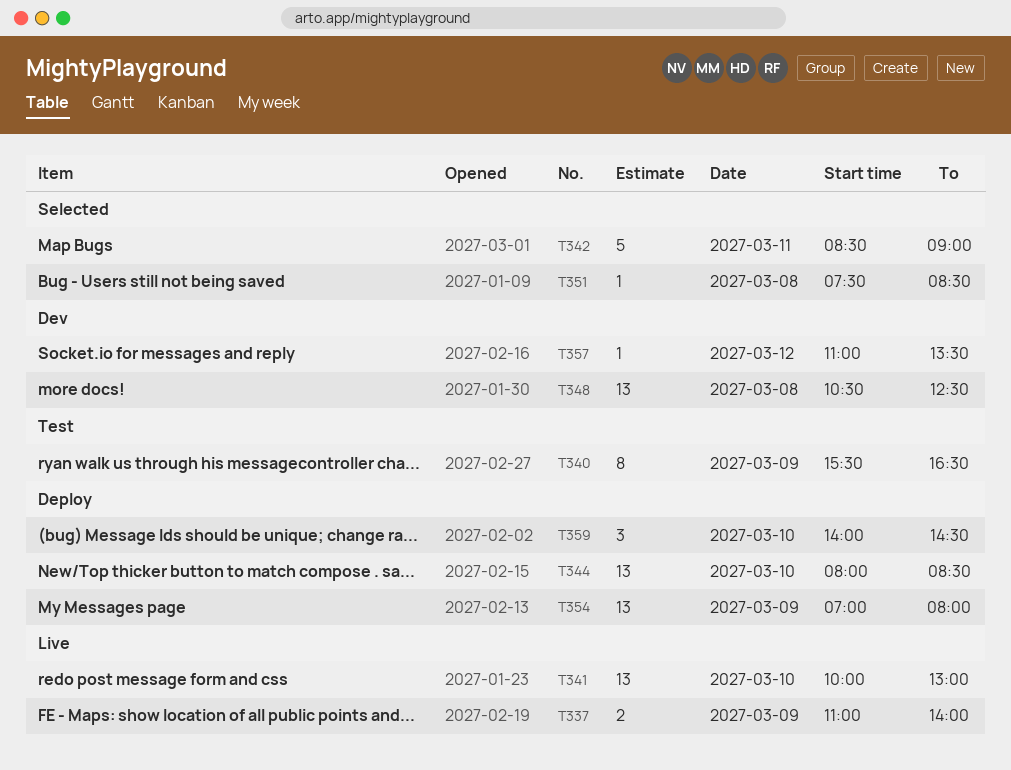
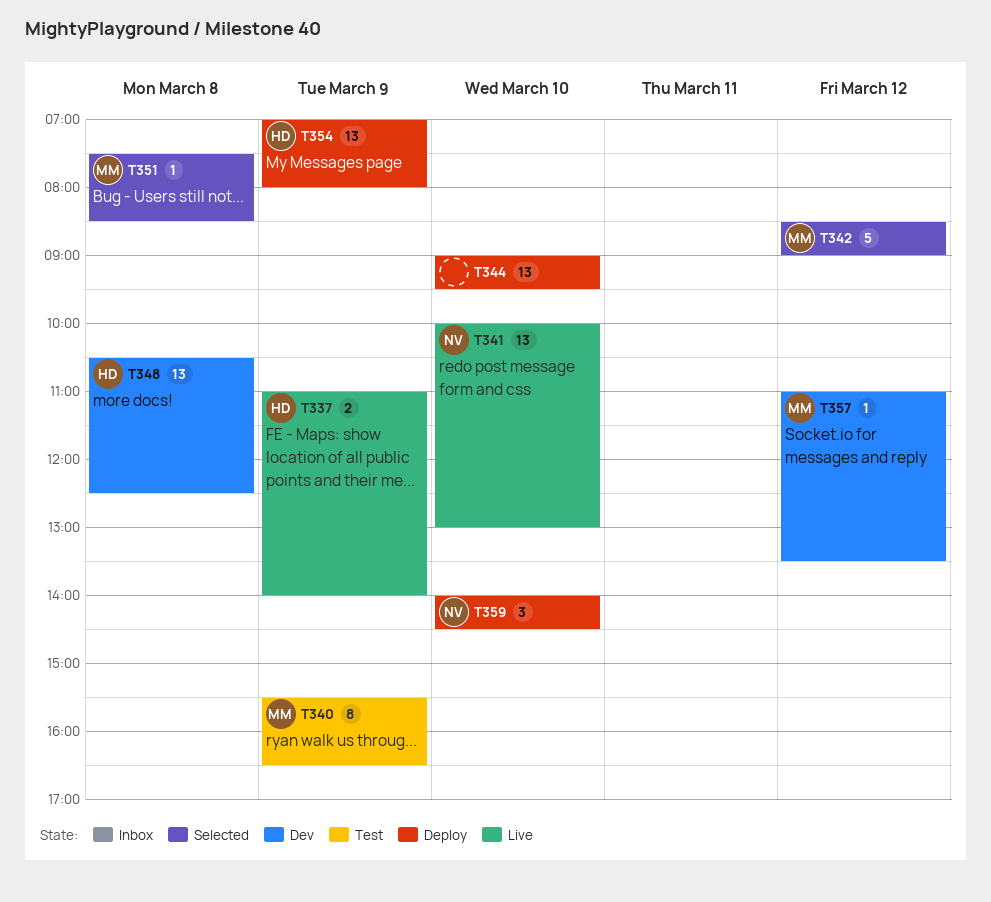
T342, day: Mar 11 -> Mar 12
T344, begins: 08:00 -> 09:00
T344, ends: 08:30 -> 09:30

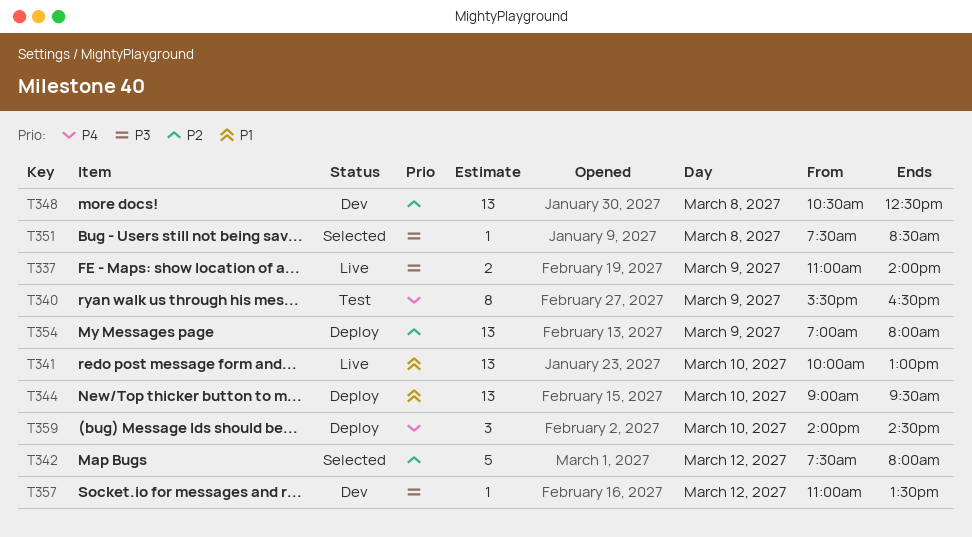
T342, begins: 08:30 -> 07:30
T342, ends: 09:00 -> 08:00

